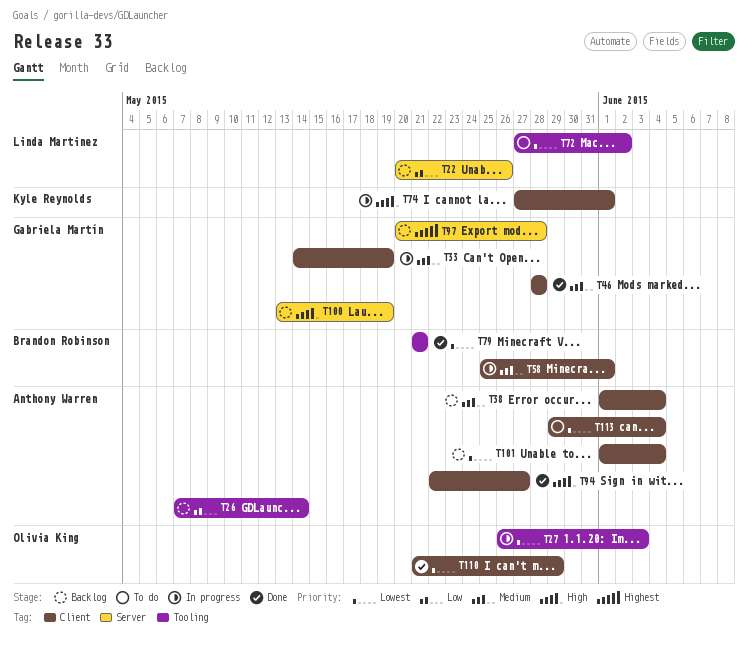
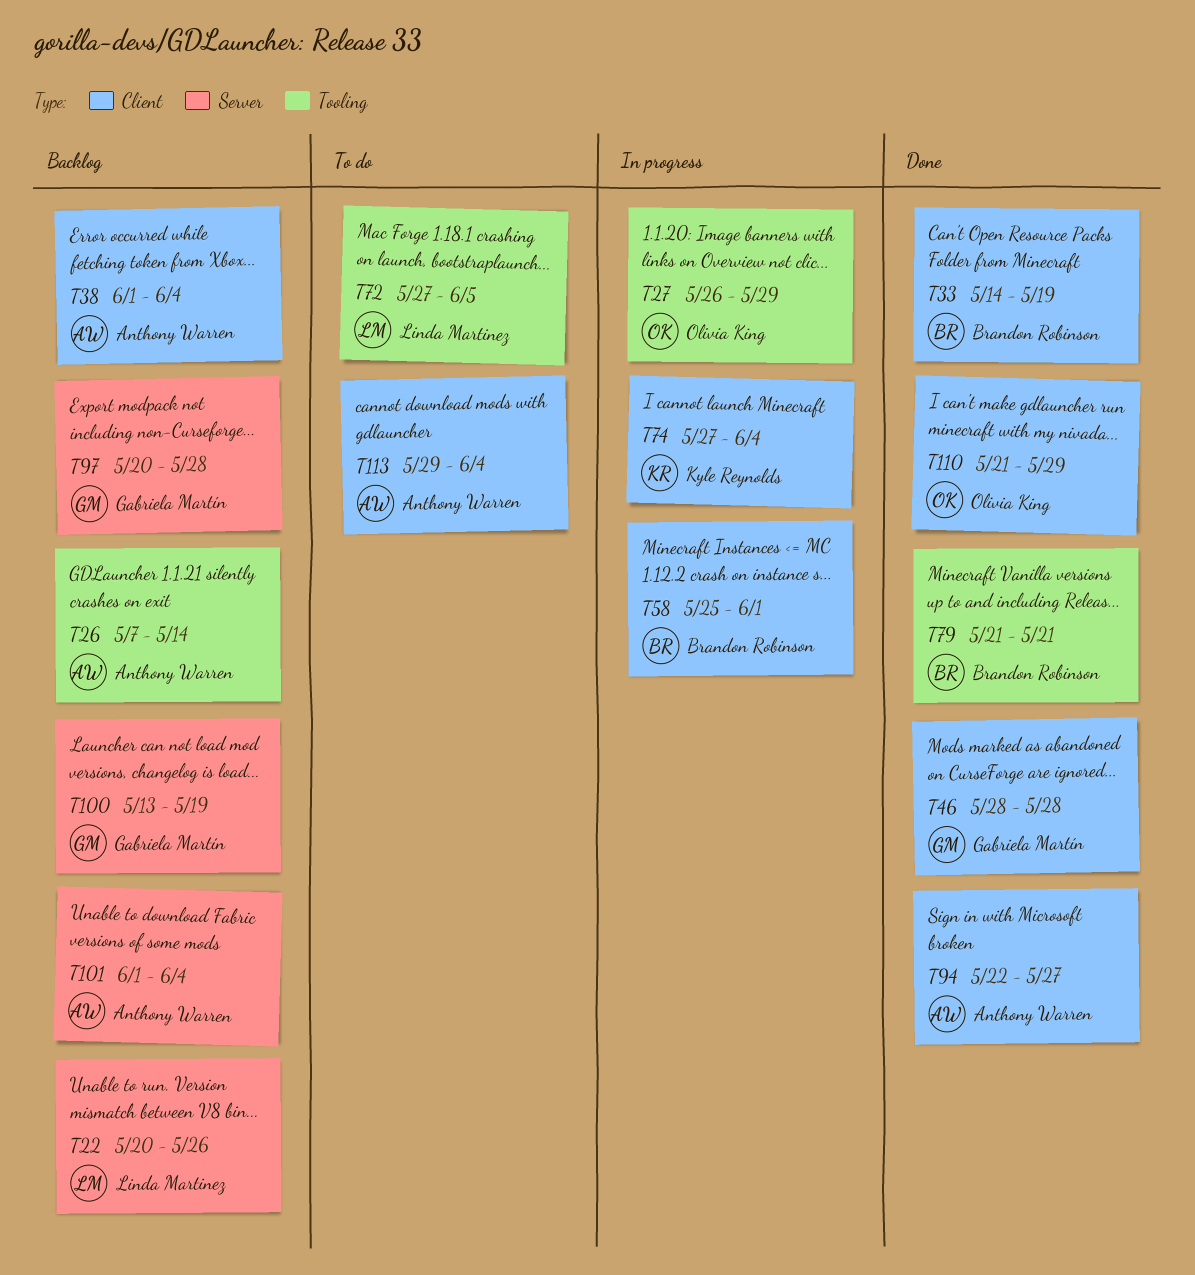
T27, due: Jun 3 -> May 29
T33, status: In progress -> Done
T33, owner: Gabriela Martín -> Brandon Robinson
T72, due: Jun 2 -> Jun 5
T74, due: Jun 1 -> Jun 4
T101, label: Client -> Server

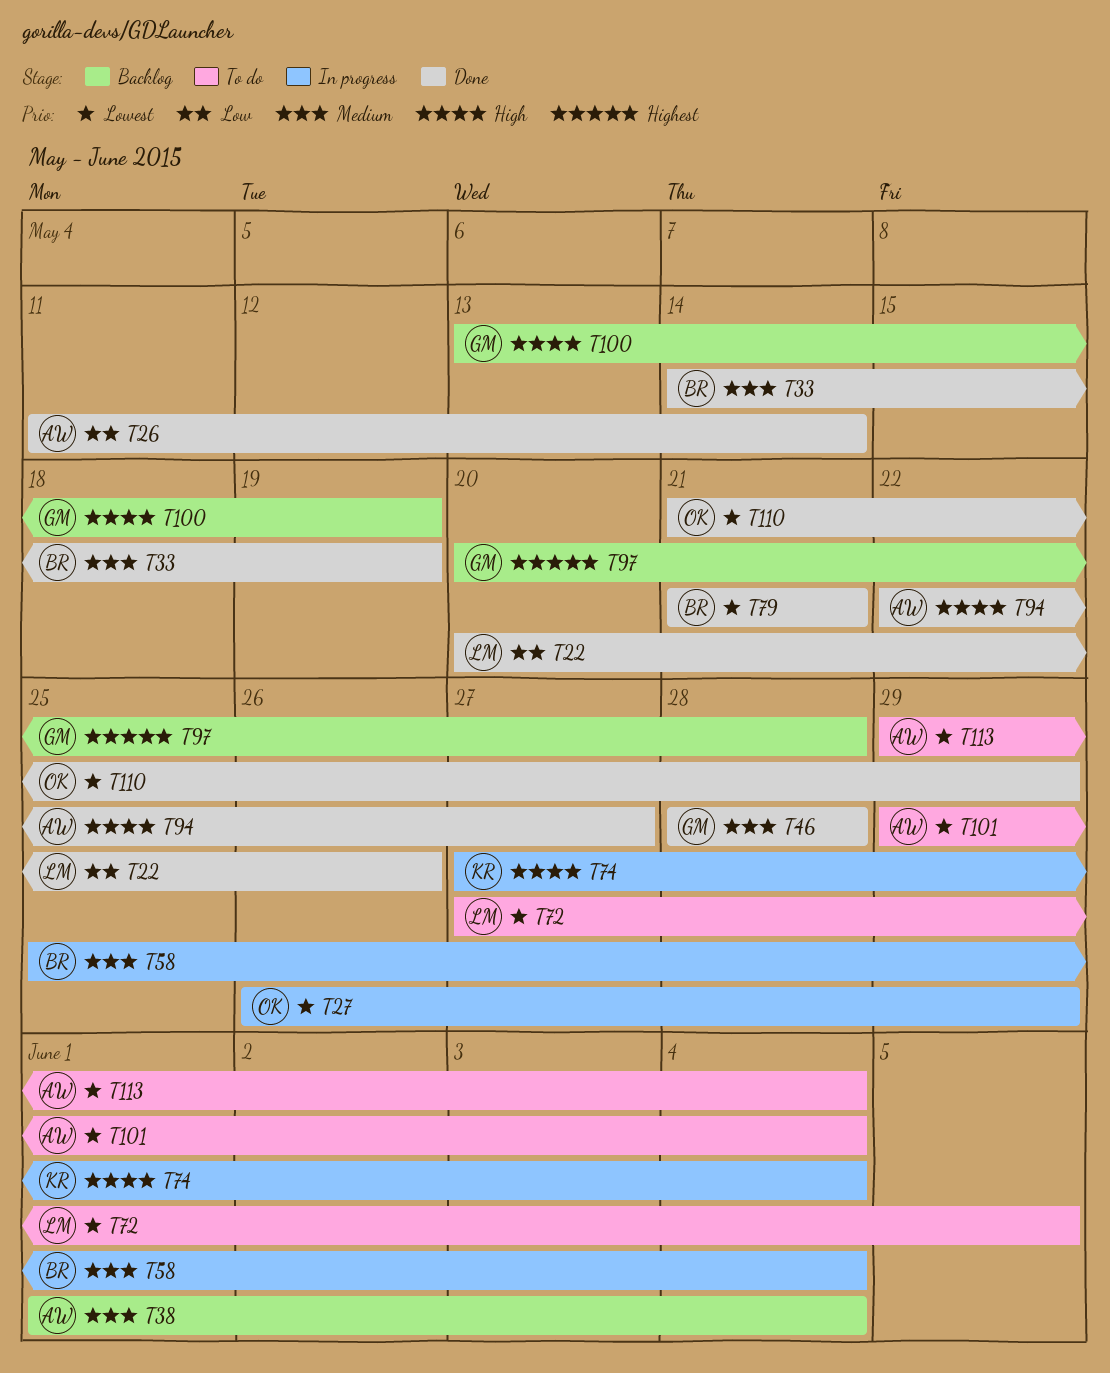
T22, status: Backlog -> Done
T26, status: Backlog -> Done
T26, start: May 7 -> May 11
T58, due: Jun 1 -> Jun 4
T101, status: Backlog -> To do
T101, start: Jun 1 -> May 29

